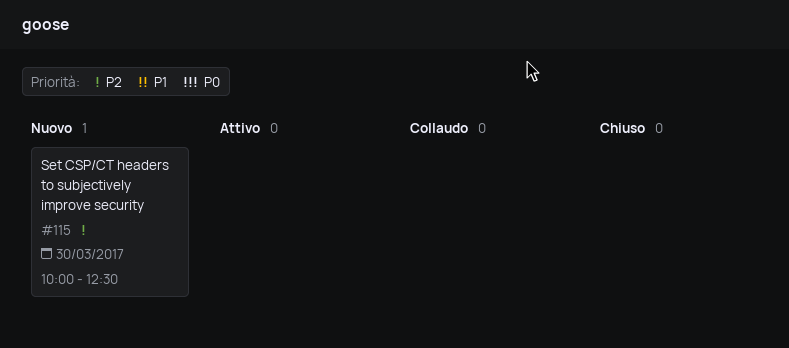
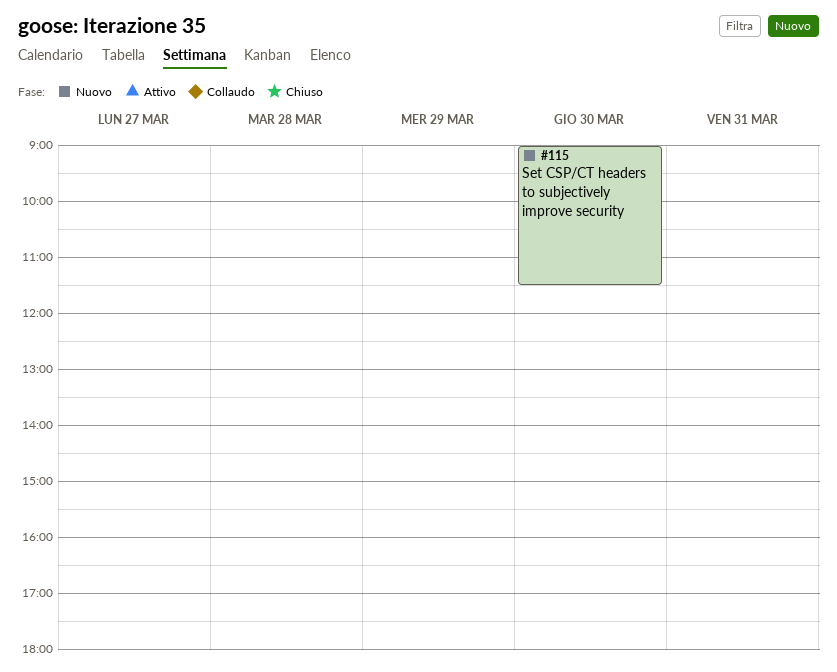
#115, begins: 10:00 -> 09:00
#115, ends: 12:30 -> 11:30

